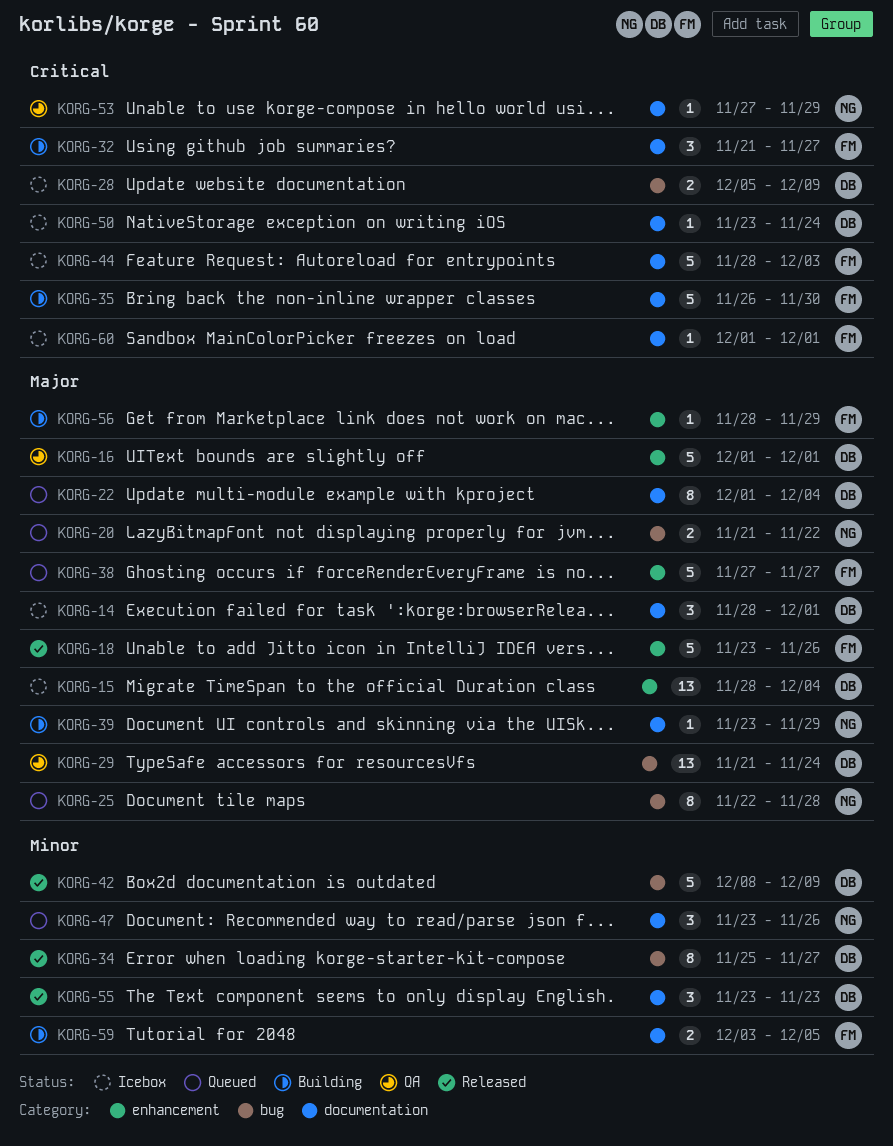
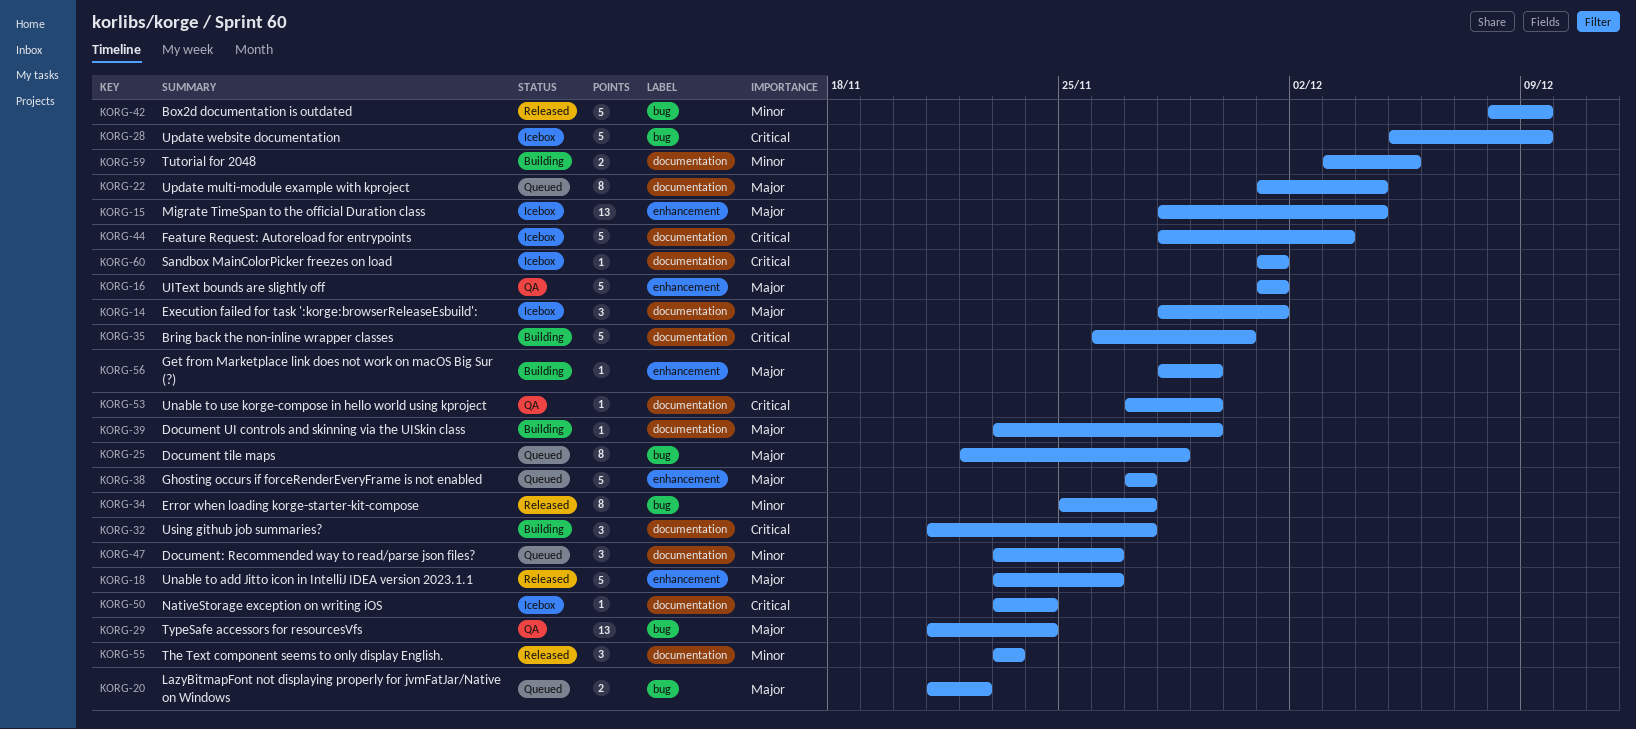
KORG-28, estimate: 2 -> 5

